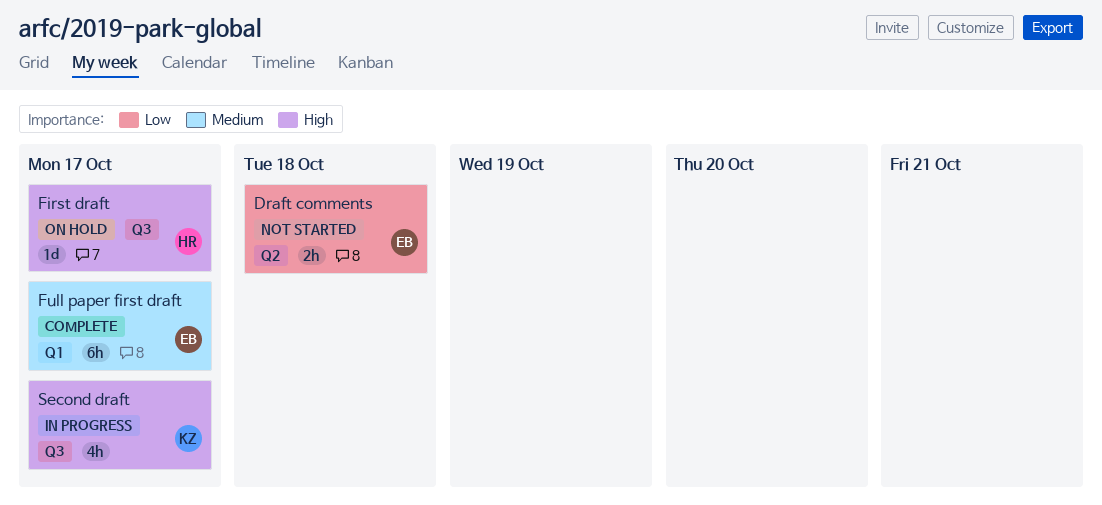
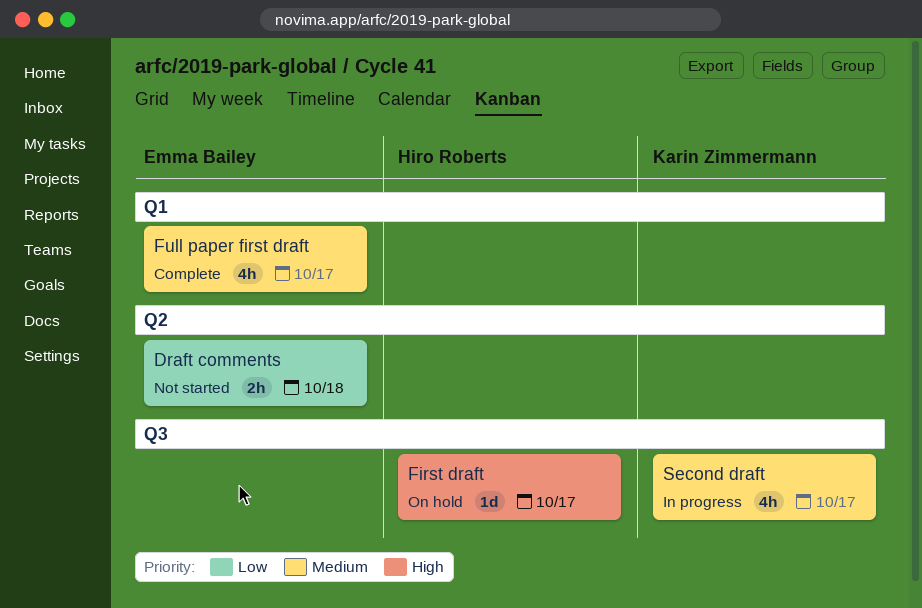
Full paper first draft, estimate: 6h -> 4h
Second draft, priority: High -> Medium

